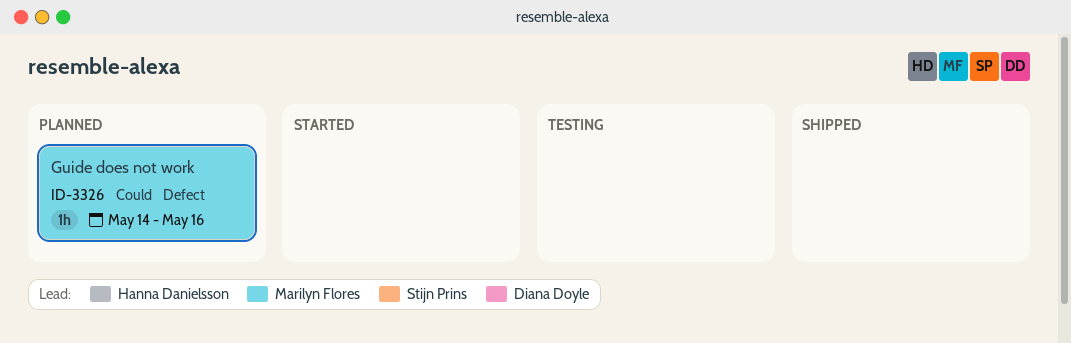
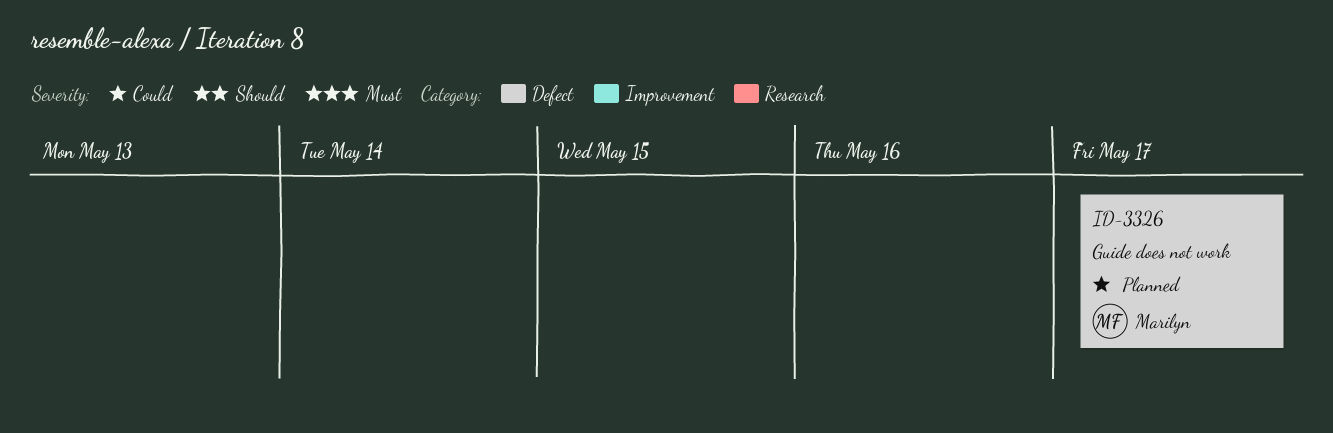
ID-3326, due: May 16 -> May 17

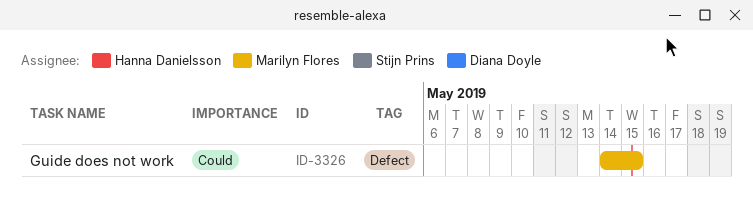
ID-3326, due: May 17 -> May 15

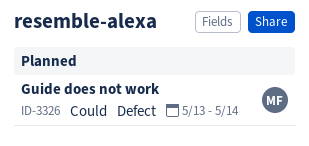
ID-3326, start: May 14 -> May 13
ID-3326, due: May 15 -> May 14

